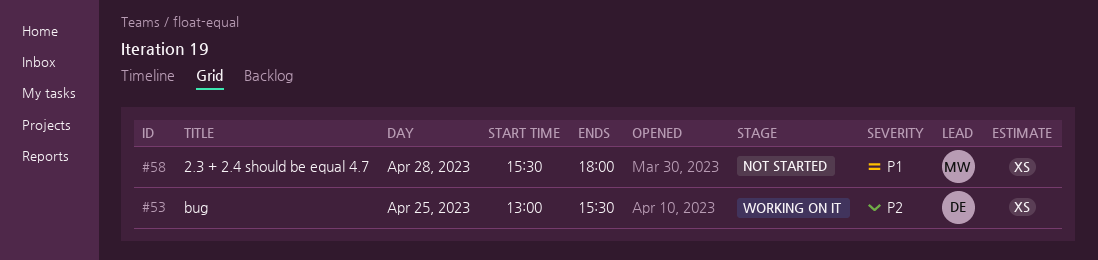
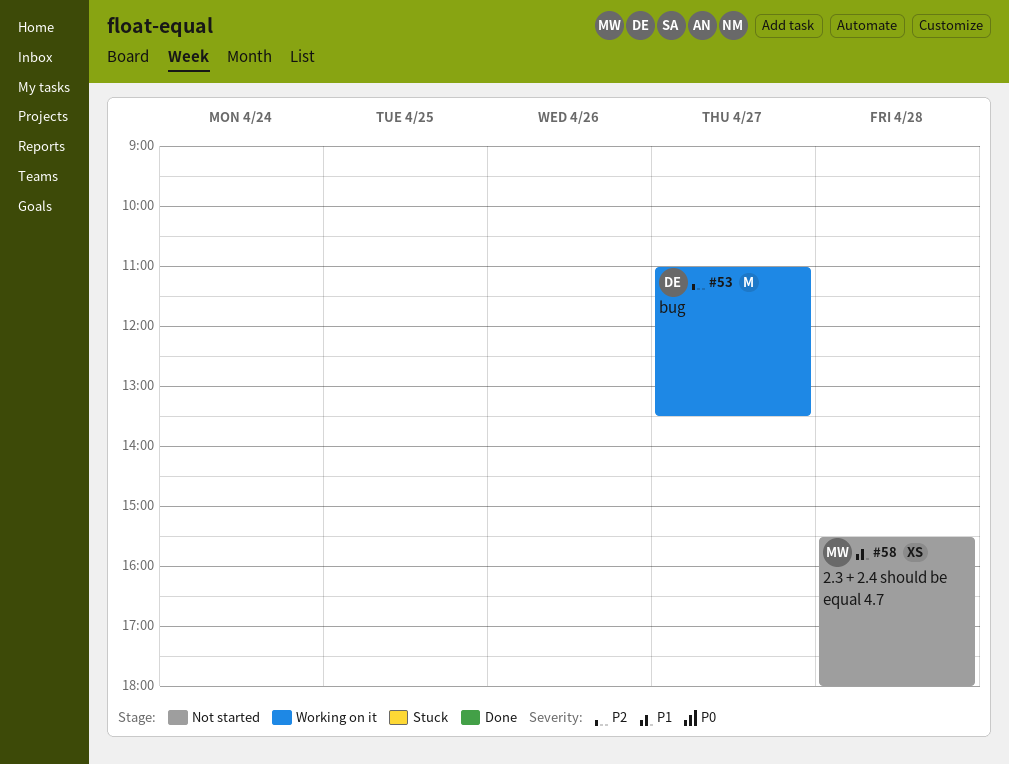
#53, estimate: XS -> M
#53, day: Apr 25 -> Apr 27
#53, begins: 13:00 -> 11:00
#53, ends: 15:30 -> 13:30

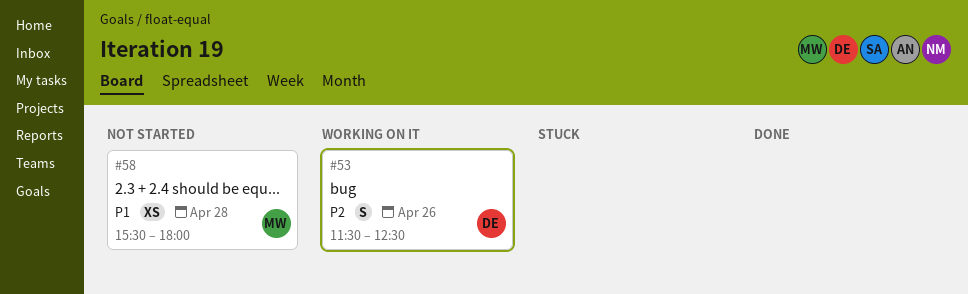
#53, estimate: M -> S
#53, day: Apr 27 -> Apr 26
#53, begins: 11:00 -> 11:30
#53, ends: 13:30 -> 12:30

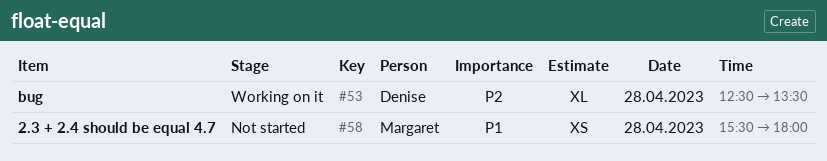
#53, estimate: S -> XL
#53, day: Apr 26 -> Apr 28
#53, begins: 11:30 -> 12:30
#53, ends: 12:30 -> 13:30

